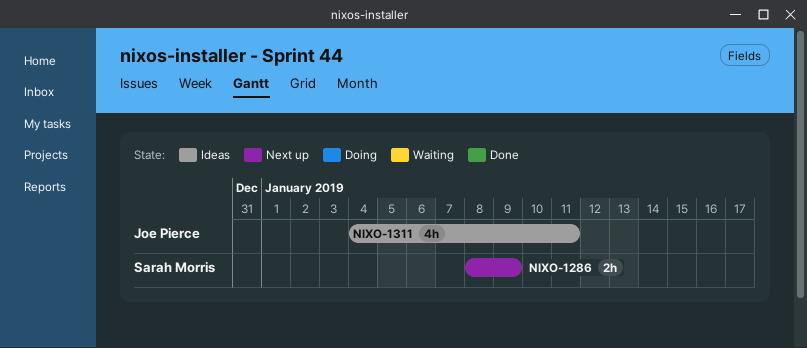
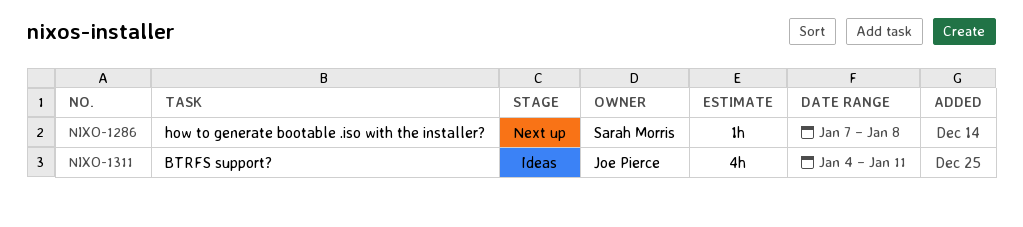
NIXO-1286, estimate: 2h -> 1h
NIXO-1286, start: Jan 8 -> Jan 7
NIXO-1286, due: Jan 9 -> Jan 8

